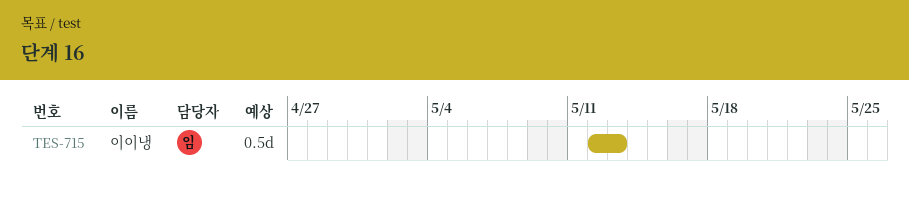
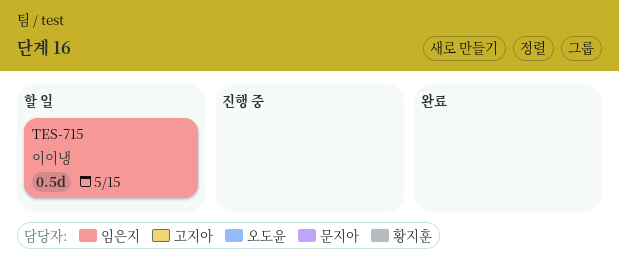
TES-715, due: May 13 -> May 15

